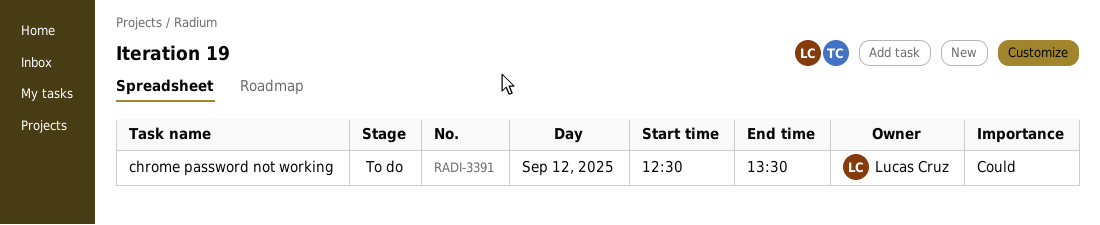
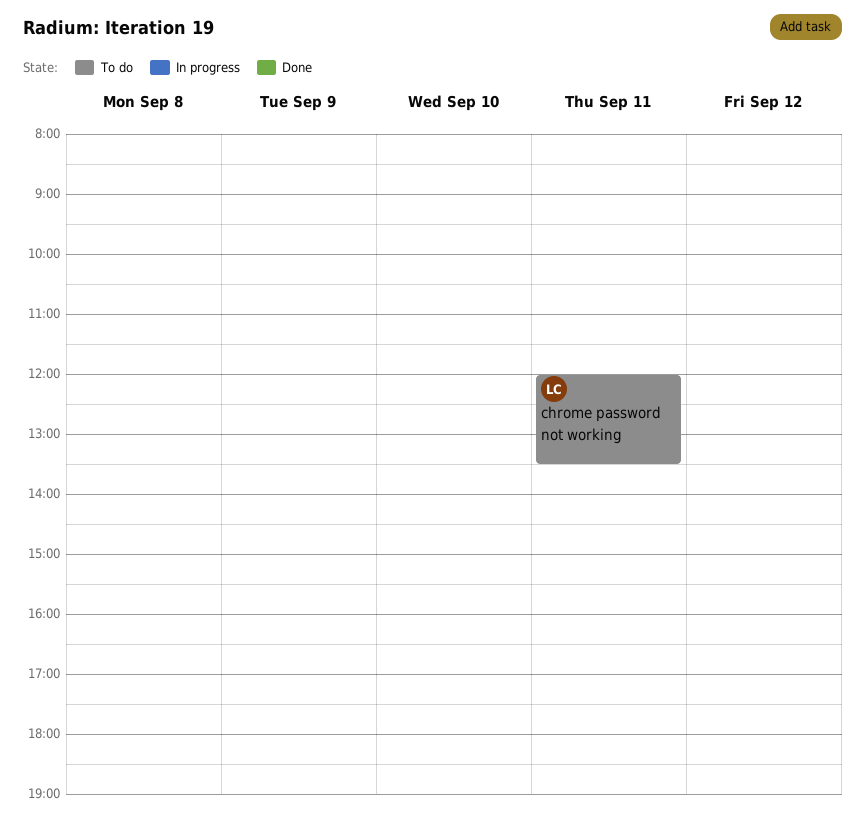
chrome password not working, day: Sep 12 -> Sep 11
chrome password not working, begins: 12:30 -> 12:00

